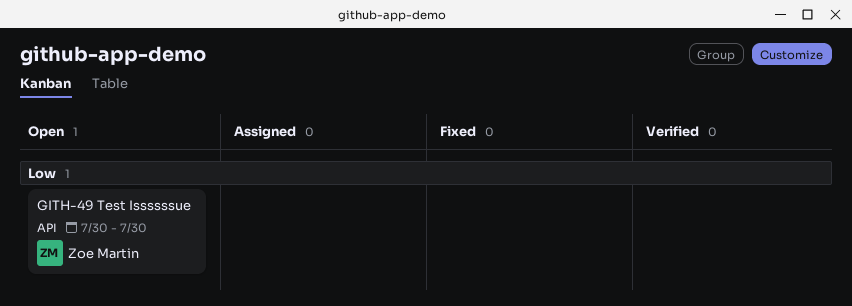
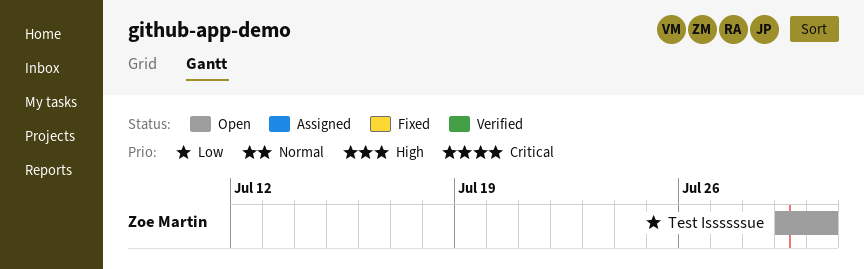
Test Issssssue, start: Jul 30 -> Jul 29

